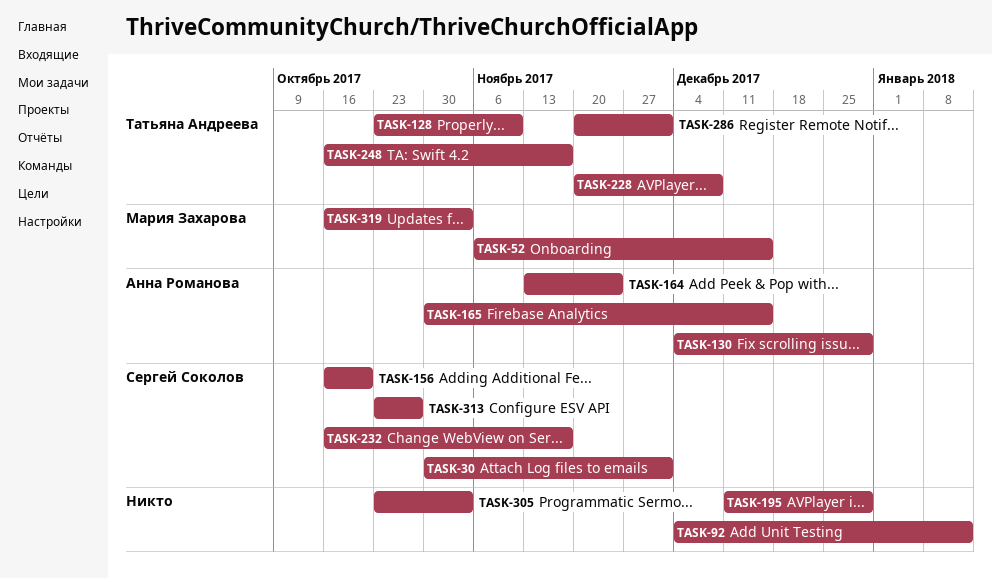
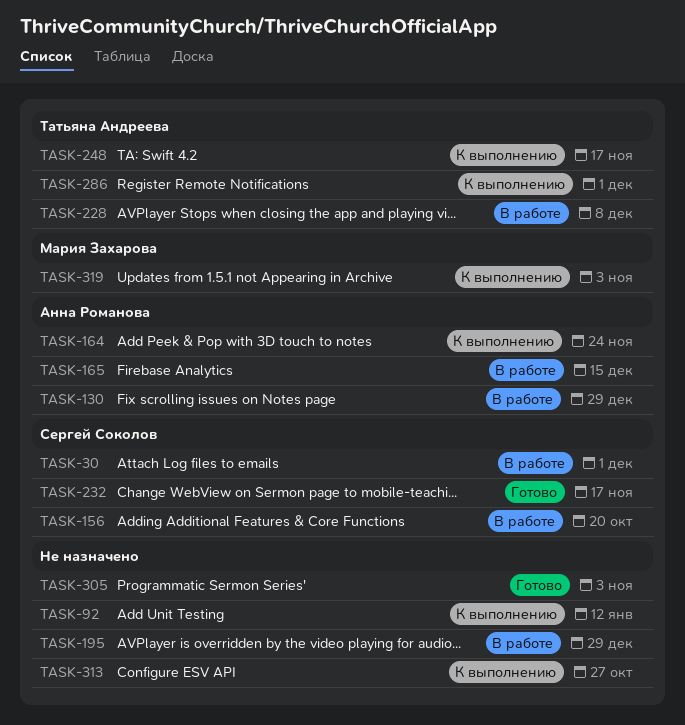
TASK-52: present -> none
TASK-128: present -> none
TASK-313, owner: Сергей Соколов -> none

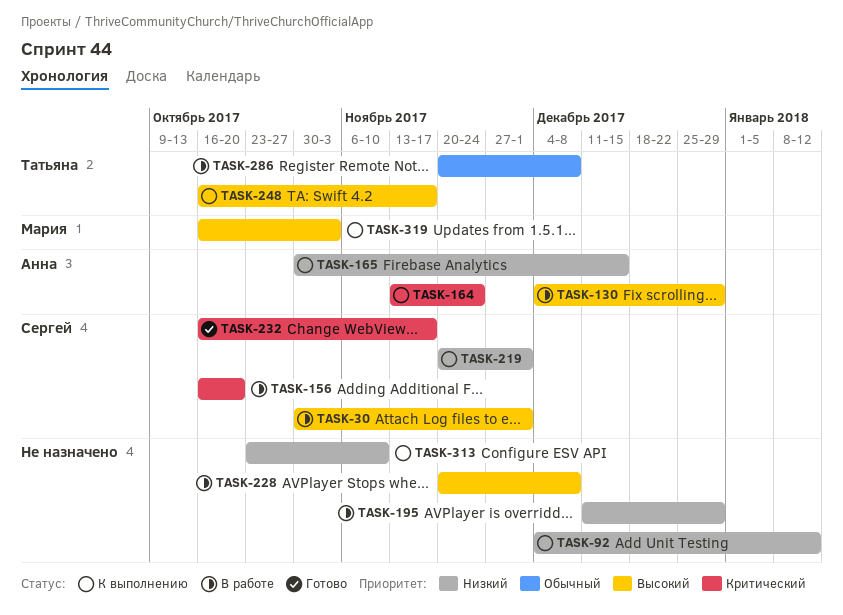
TASK-165, status: В работе -> К выполнению
TASK-219: none -> present
TASK-228, owner: Татьяна Андреева -> none
TASK-286, status: К выполнению -> В работе
TASK-286, due: Dec 1 -> Dec 8
TASK-305: present -> none
TASK-313, due: Oct 27 -> Nov 10

